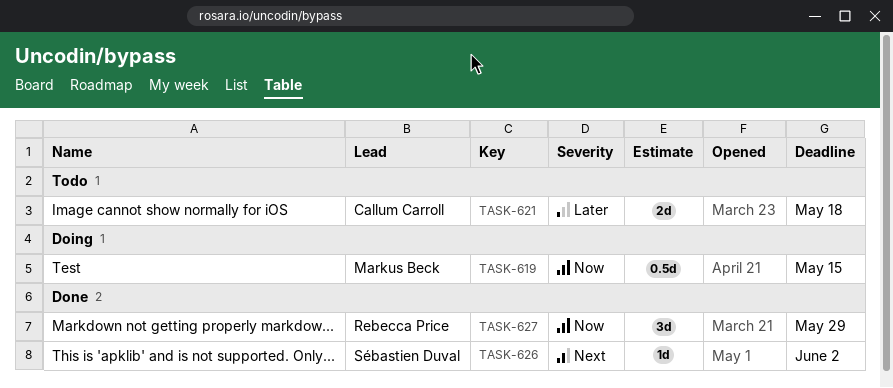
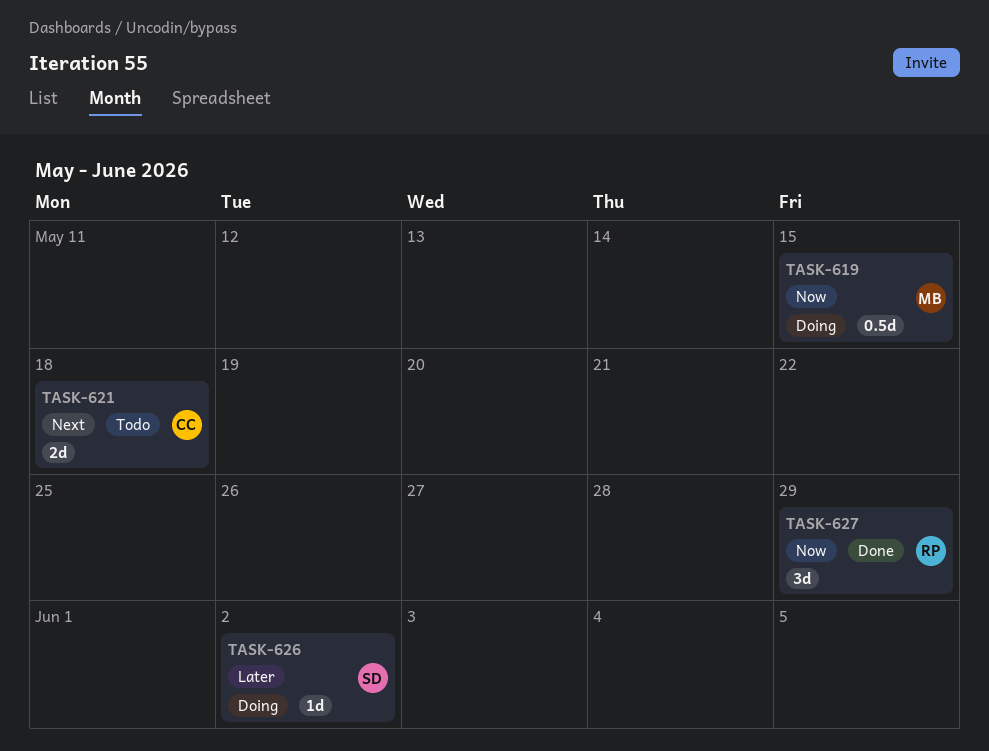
TASK-621, priority: Later -> Next
TASK-626, status: Done -> Doing
TASK-626, priority: Next -> Later

